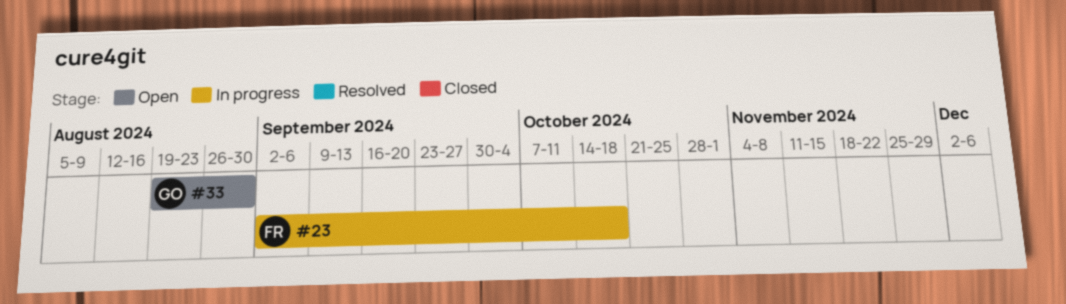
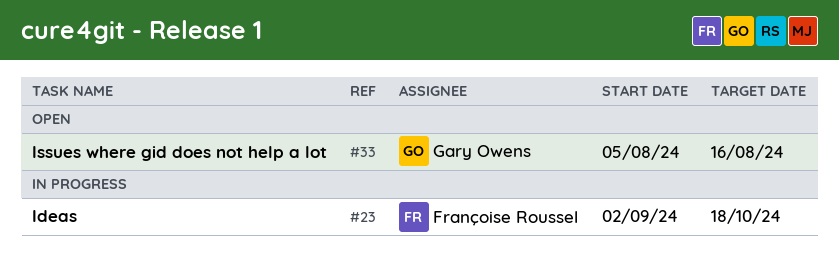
#33, start: Aug 19 -> Aug 5
#33, due: Aug 30 -> Aug 16

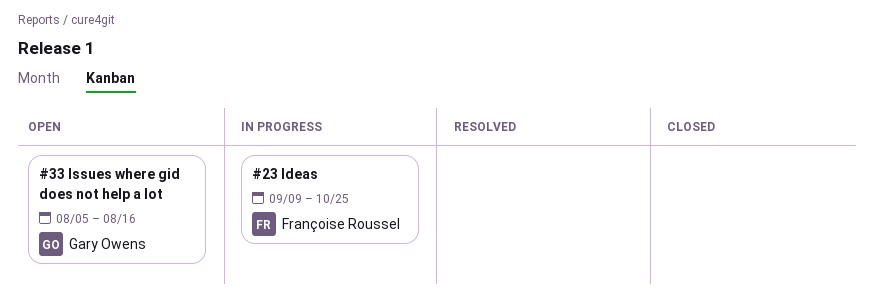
#23, start: Sep 2 -> Sep 9
#23, due: Oct 18 -> Oct 25

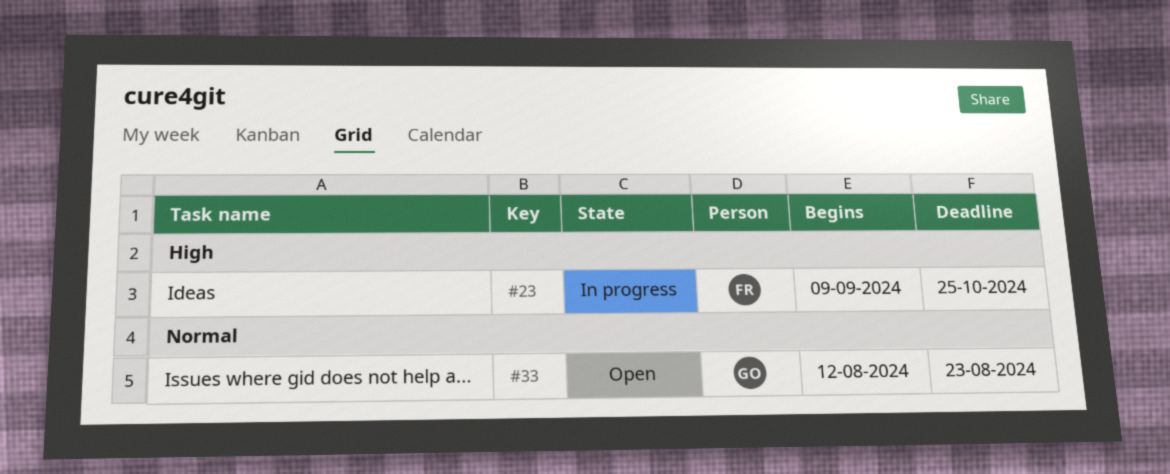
#33, start: Aug 5 -> Aug 12
#33, due: Aug 16 -> Aug 23

